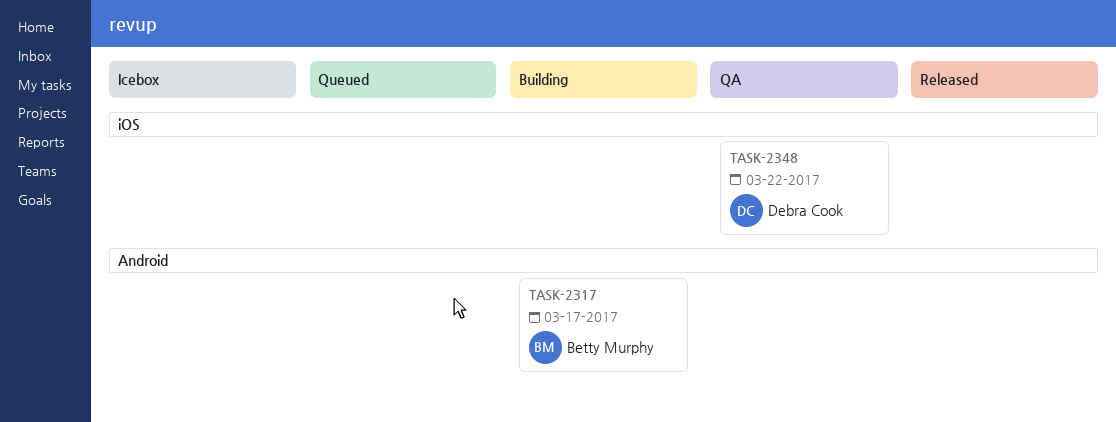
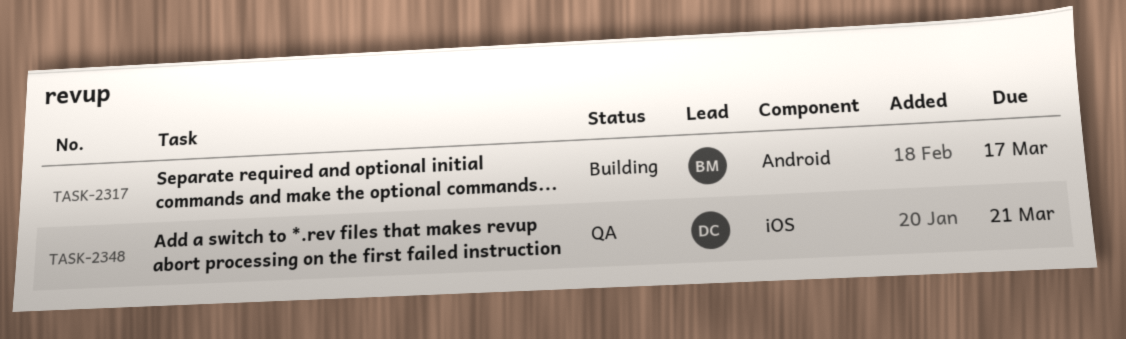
TASK-2348, due: Mar 22 -> Mar 21

